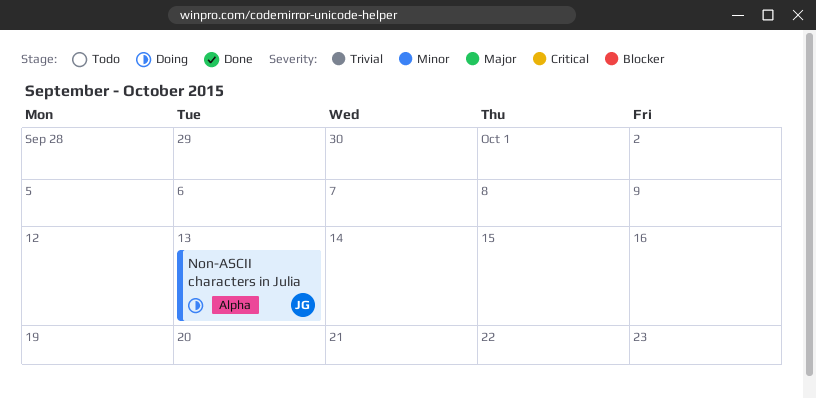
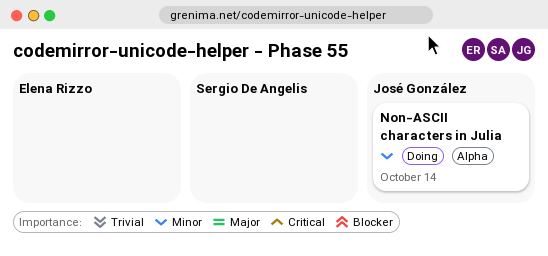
Non-ASCII characters in Julia, due: Oct 13 -> Oct 14

